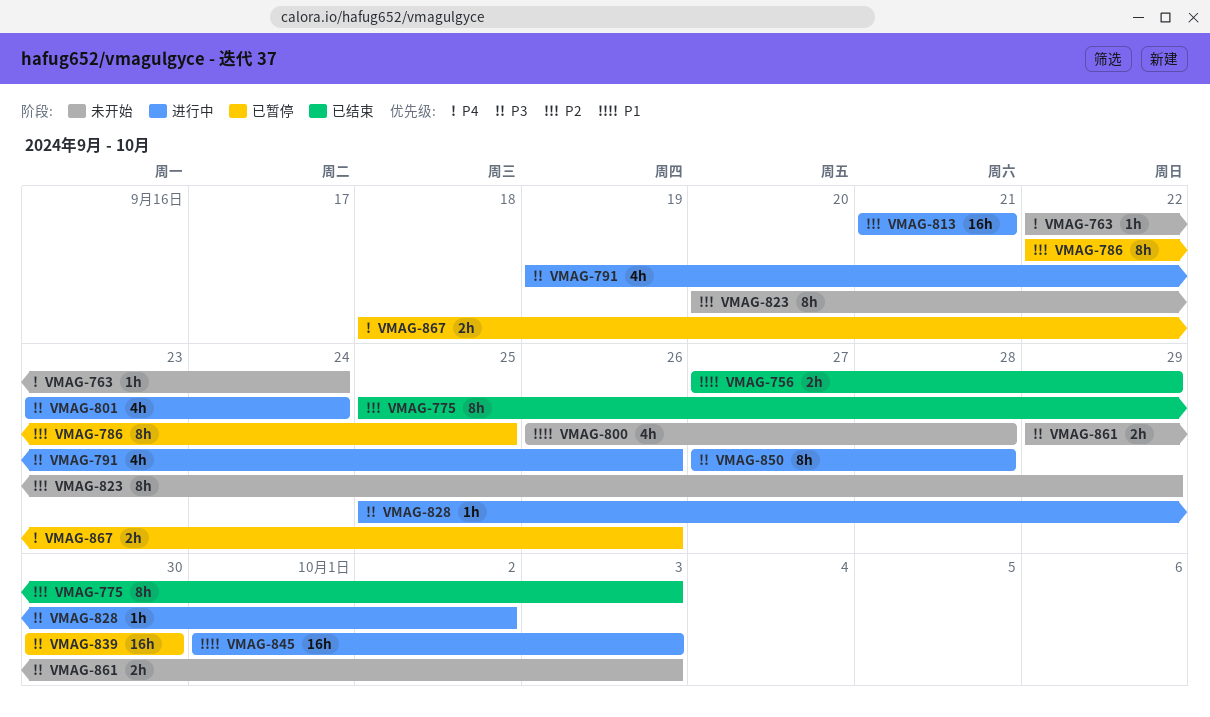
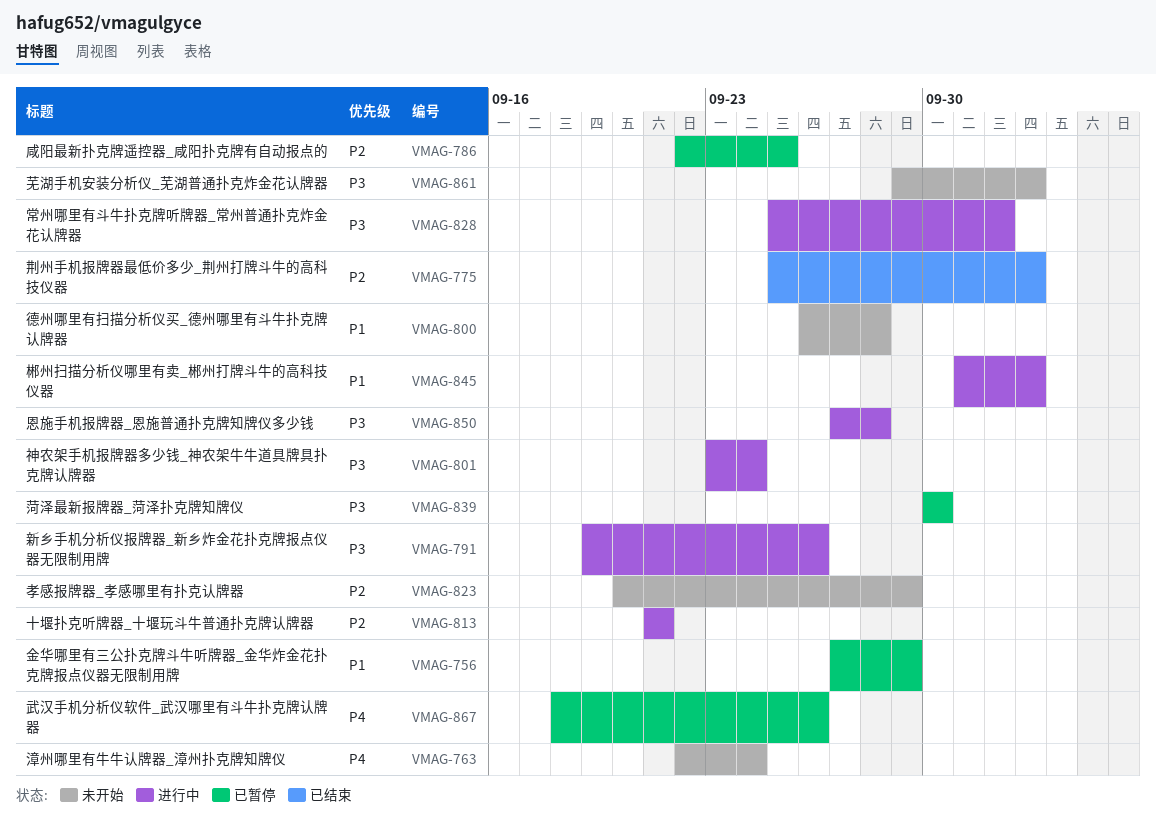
VMAG-756, status: 已结束 -> 已暂停

